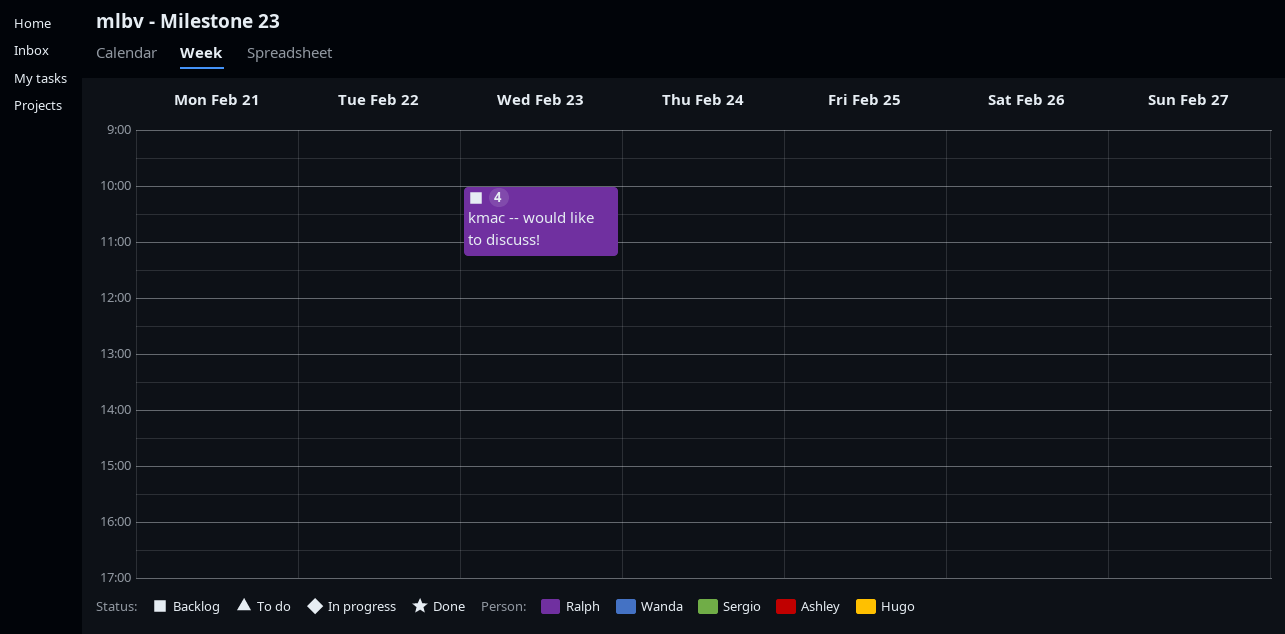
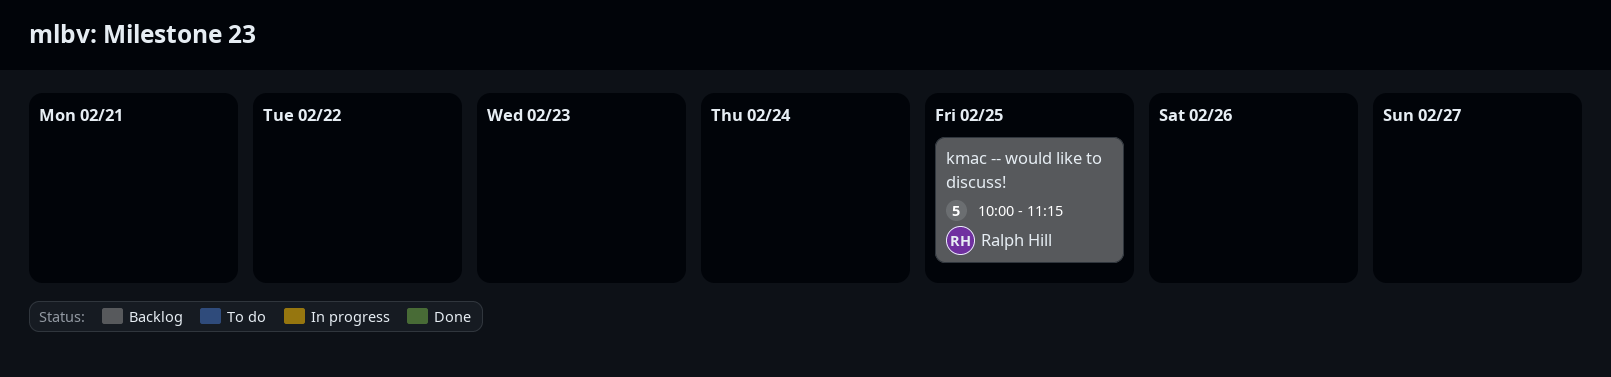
kmac -- would like to discuss!, estimate: 4 -> 5
kmac -- would like to discuss!, day: Feb 23 -> Feb 25

